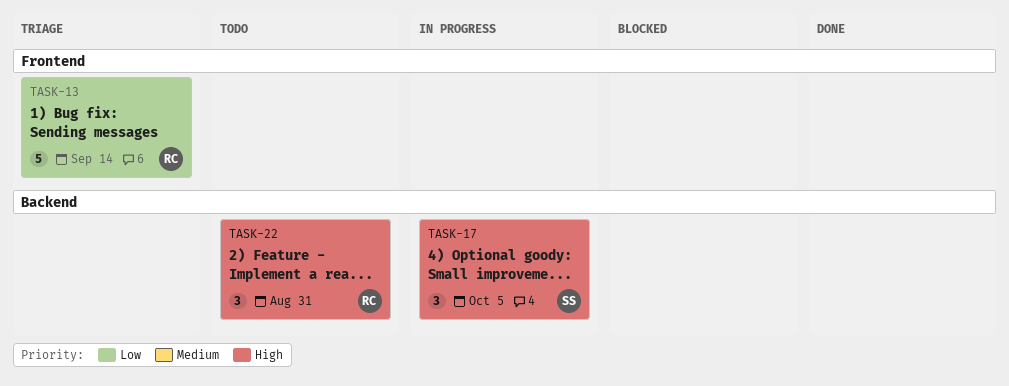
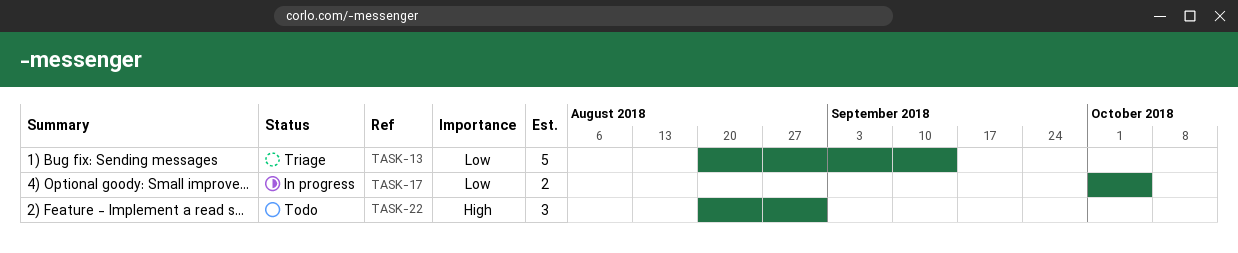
TASK-17, priority: High -> Low
TASK-17, estimate: 3 -> 2

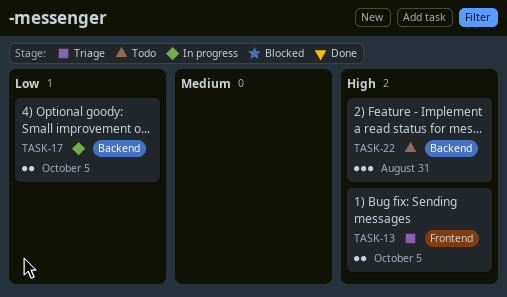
TASK-13, priority: Low -> High
TASK-13, estimate: 5 -> 2
TASK-13, due: Sep 14 -> Oct 5

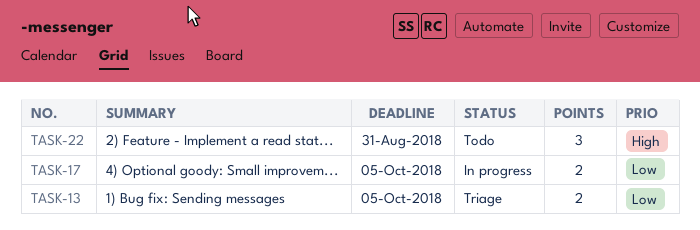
TASK-13, priority: High -> Low

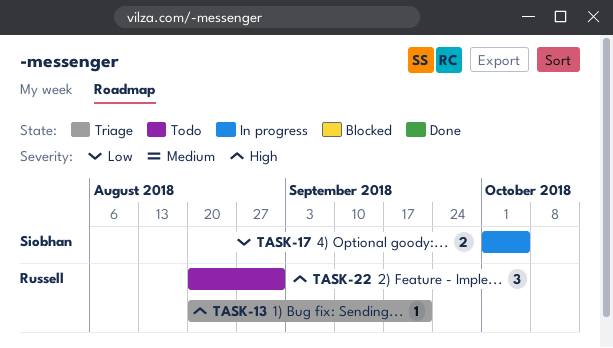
TASK-13, priority: Low -> High
TASK-13, estimate: 2 -> 1
TASK-13, due: Oct 5 -> Sep 21

